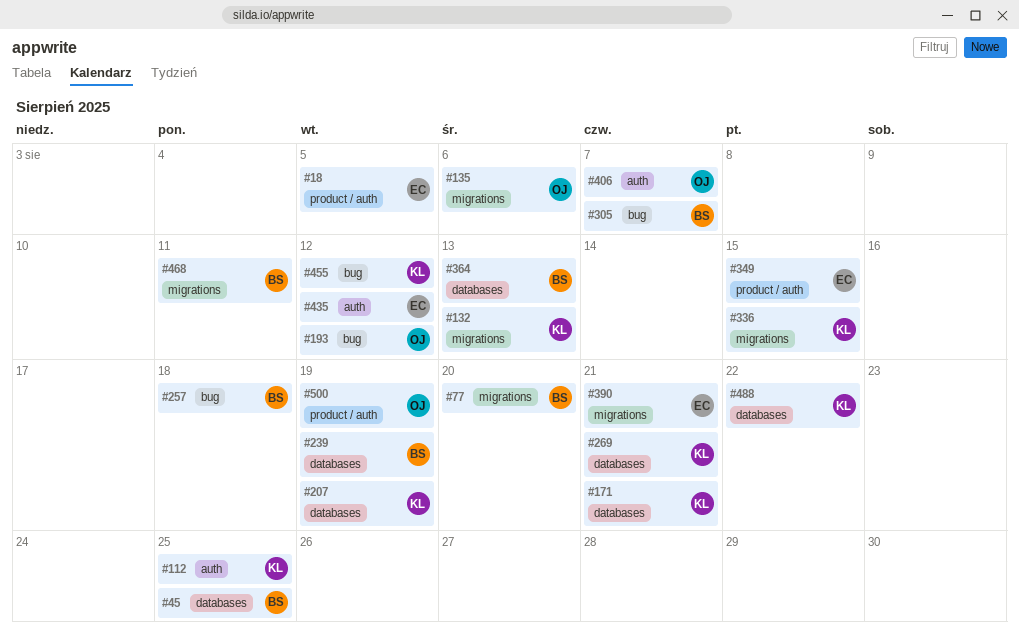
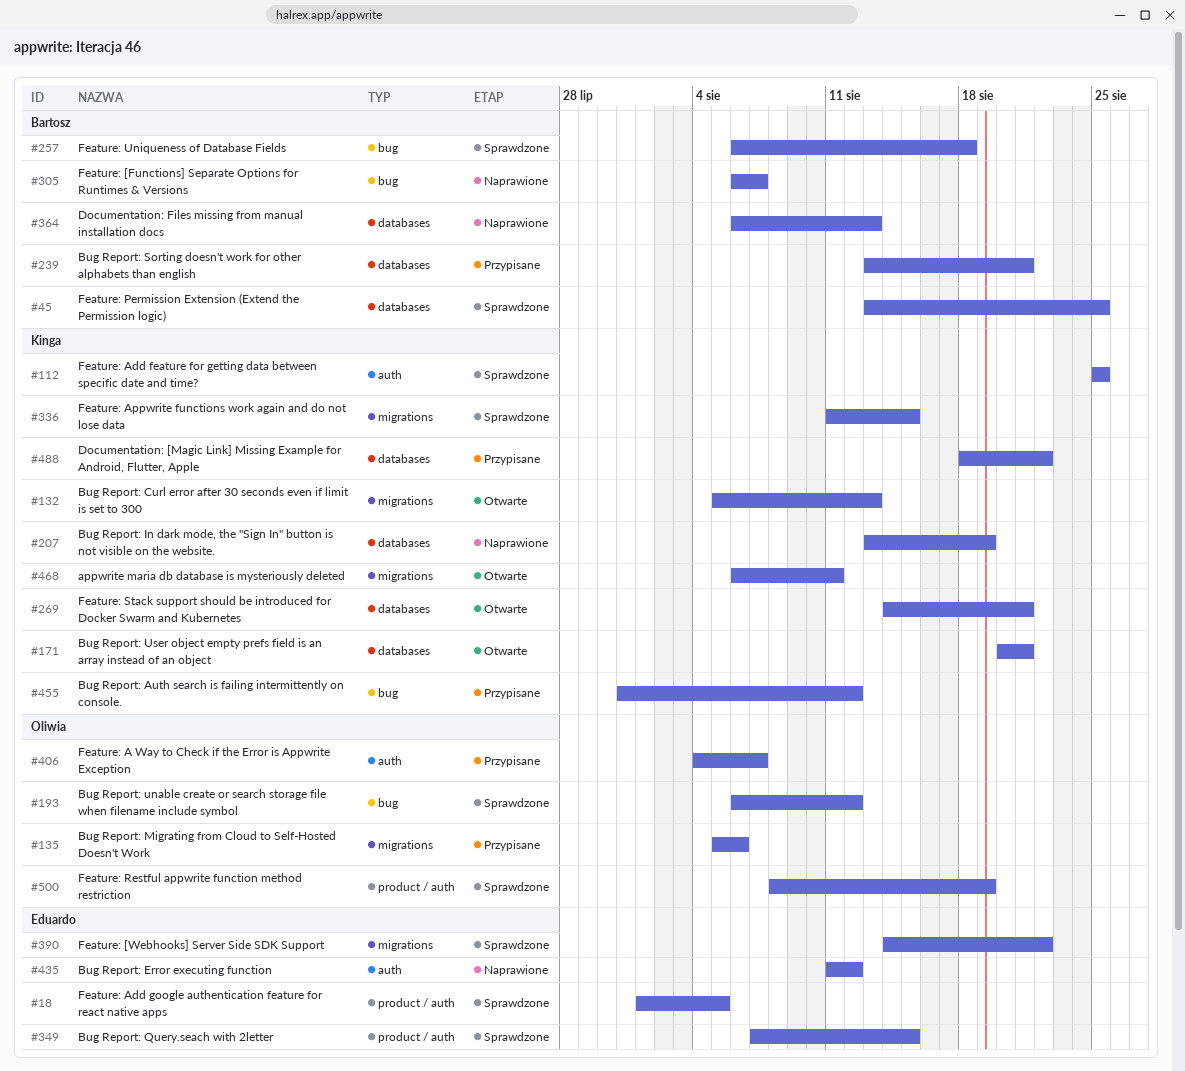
#77: present -> none
#239, due: Aug 19 -> Aug 21
#390, due: Aug 21 -> Aug 22
#468, owner: Bartosz -> Kinga

